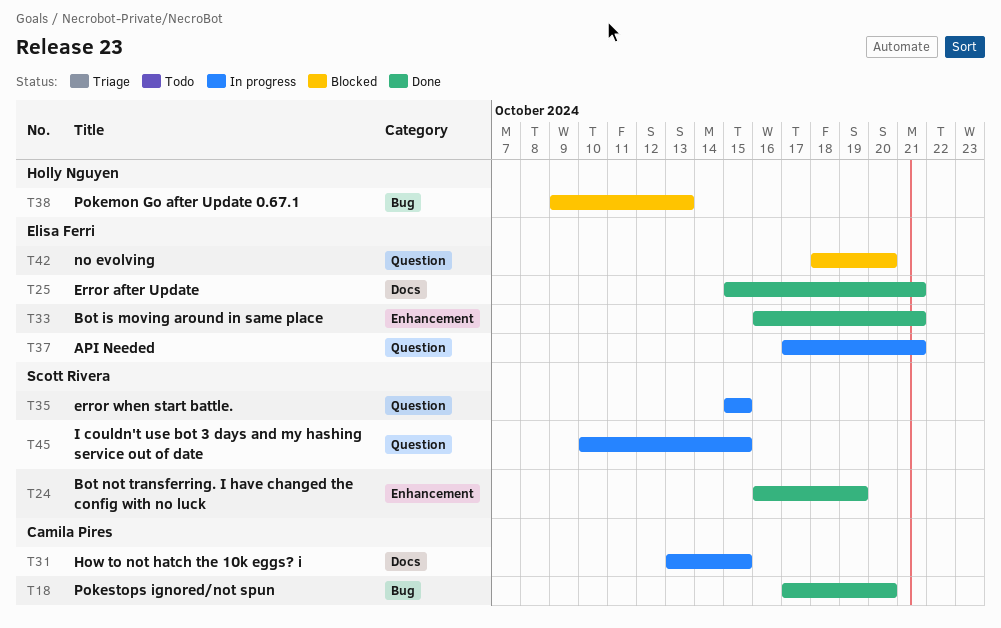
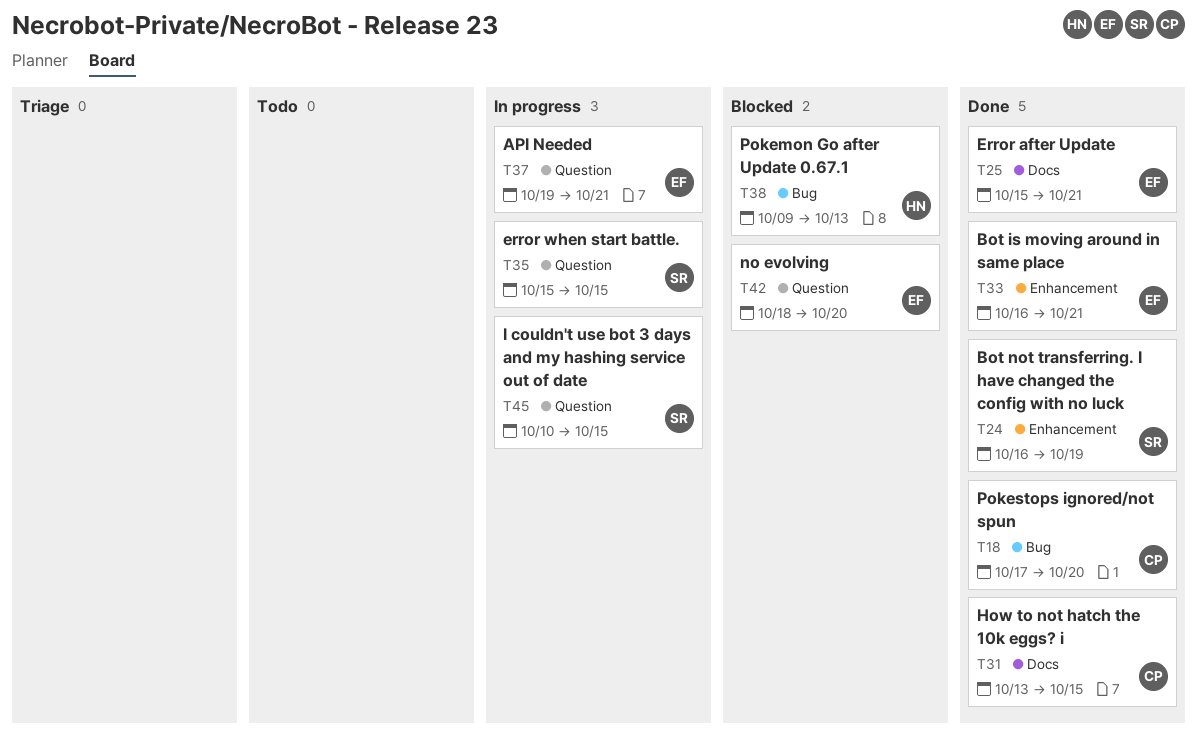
T31, status: In progress -> Done
T37, start: Oct 17 -> Oct 19

